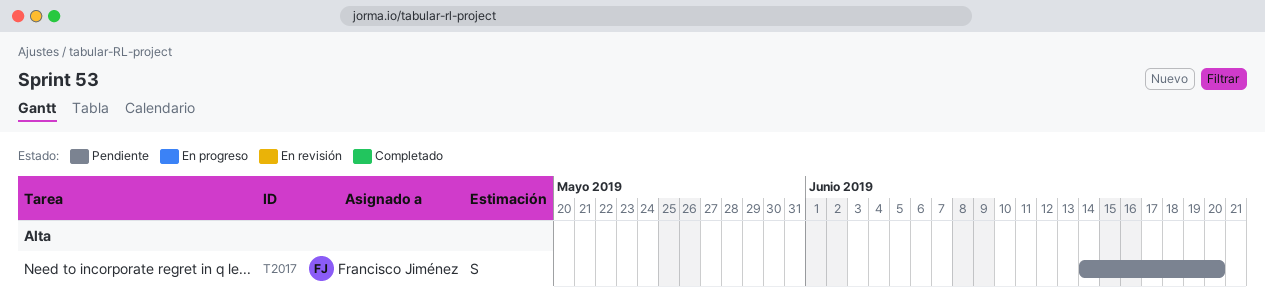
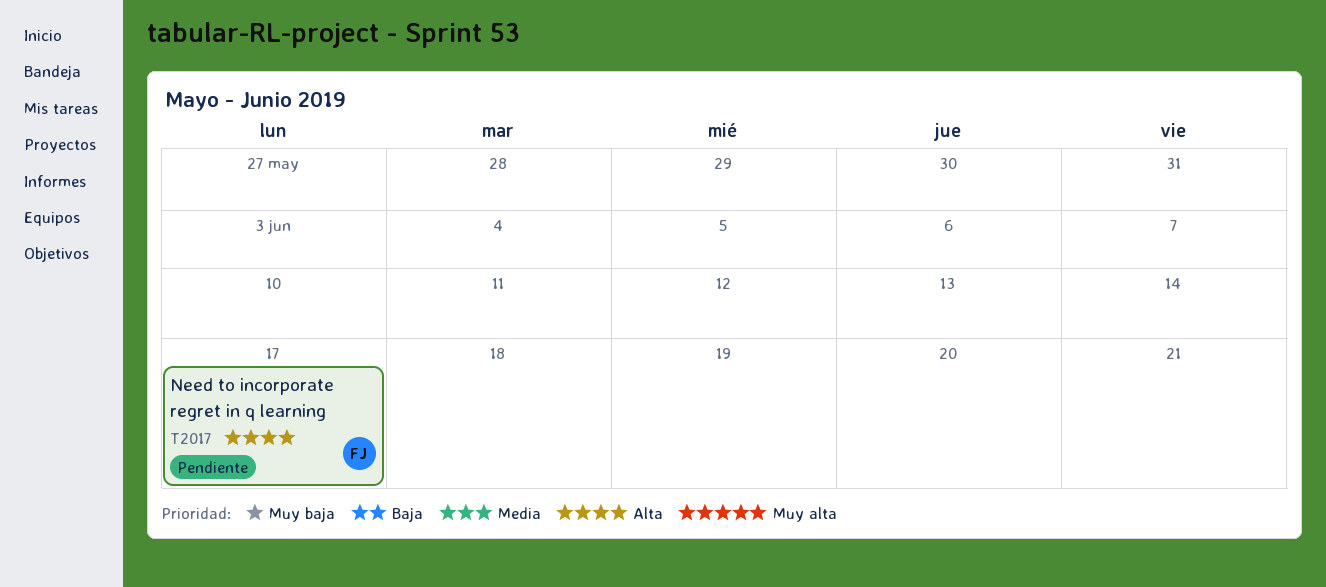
T2017, due: Jun 20 -> Jun 17

